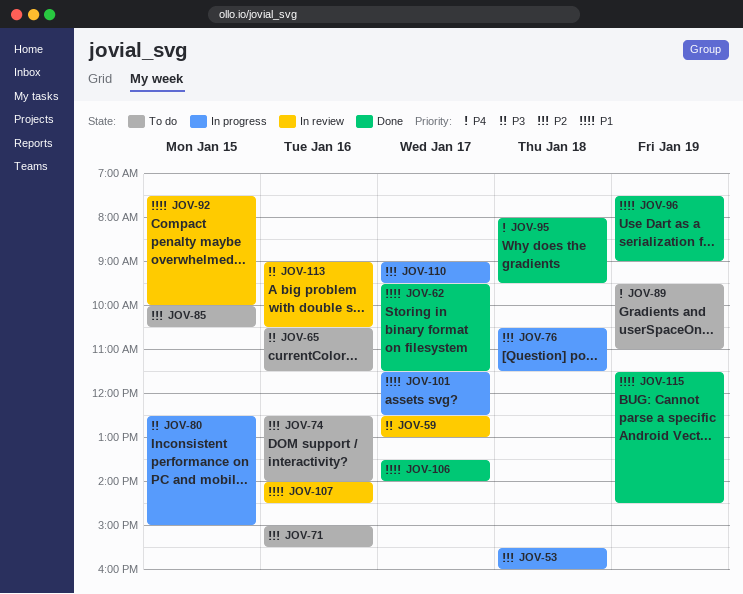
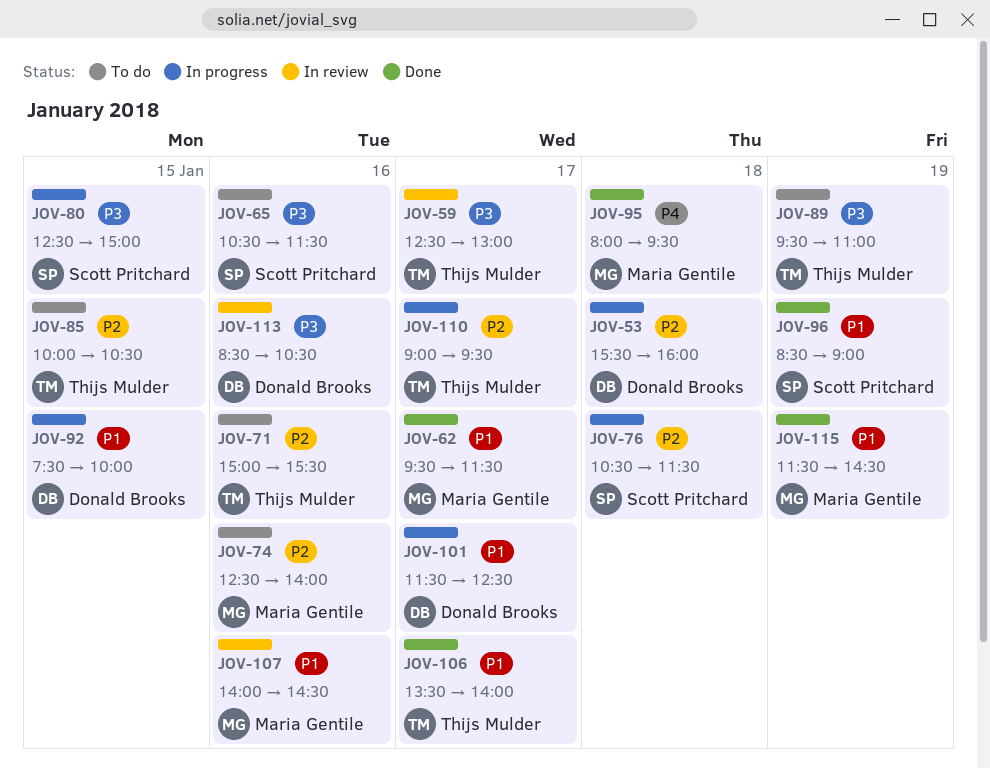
JOV-89, priority: P4 -> P3
JOV-92, status: In review -> In progress
JOV-96, begins: 07:30 -> 08:30
JOV-113, begins: 09:00 -> 08:30

